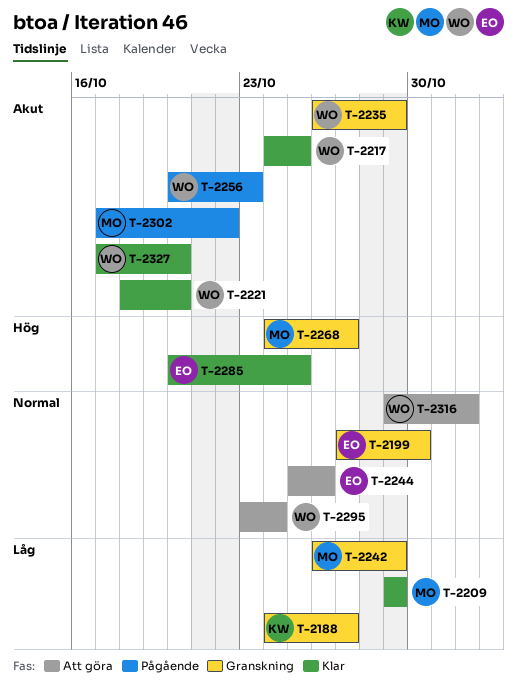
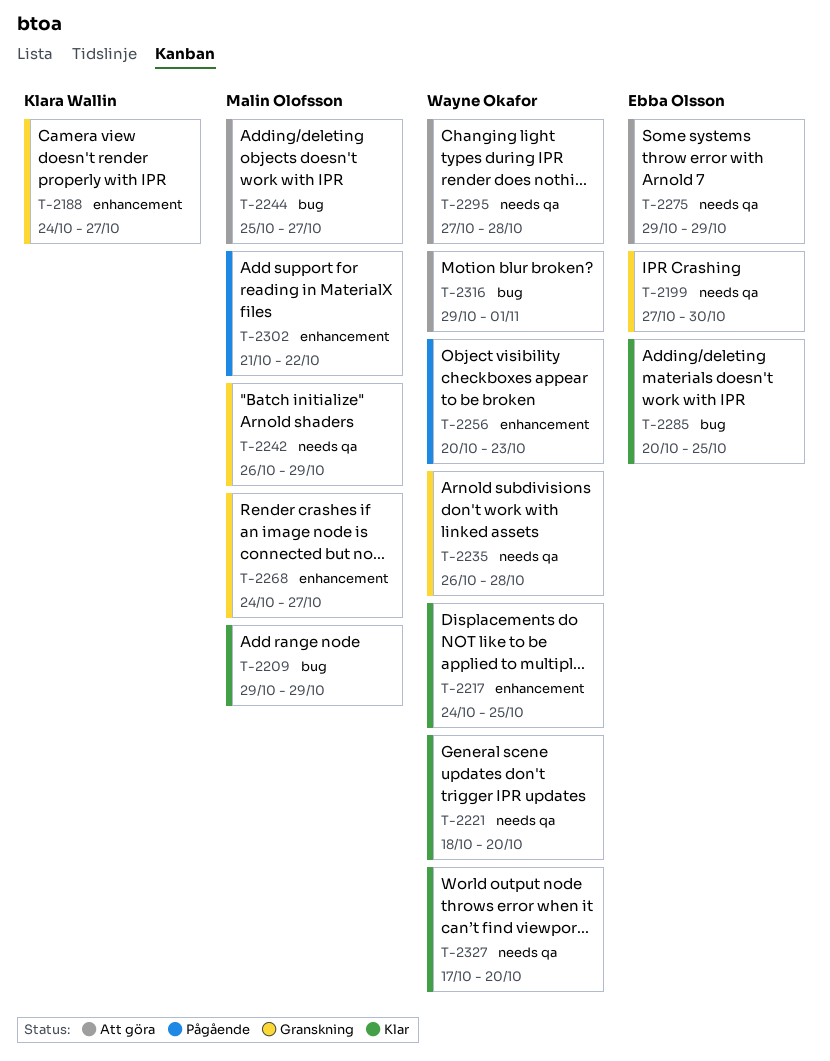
T-2235, due: Oct 29 -> Oct 28
T-2244, owner: Ebba Olsson -> Malin Olofsson
T-2244, due: Oct 26 -> Oct 27
T-2275: none -> present
T-2295, start: Oct 23 -> Oct 27
T-2295, due: Oct 24 -> Oct 28
T-2302, start: Oct 17 -> Oct 21

